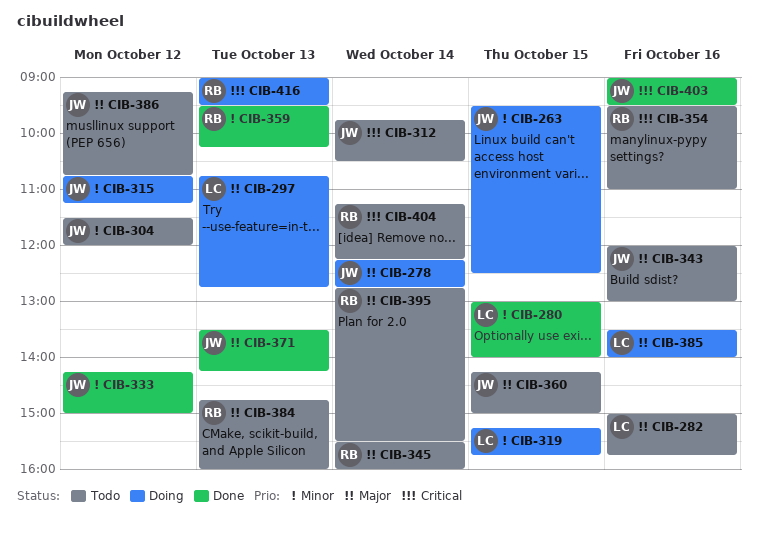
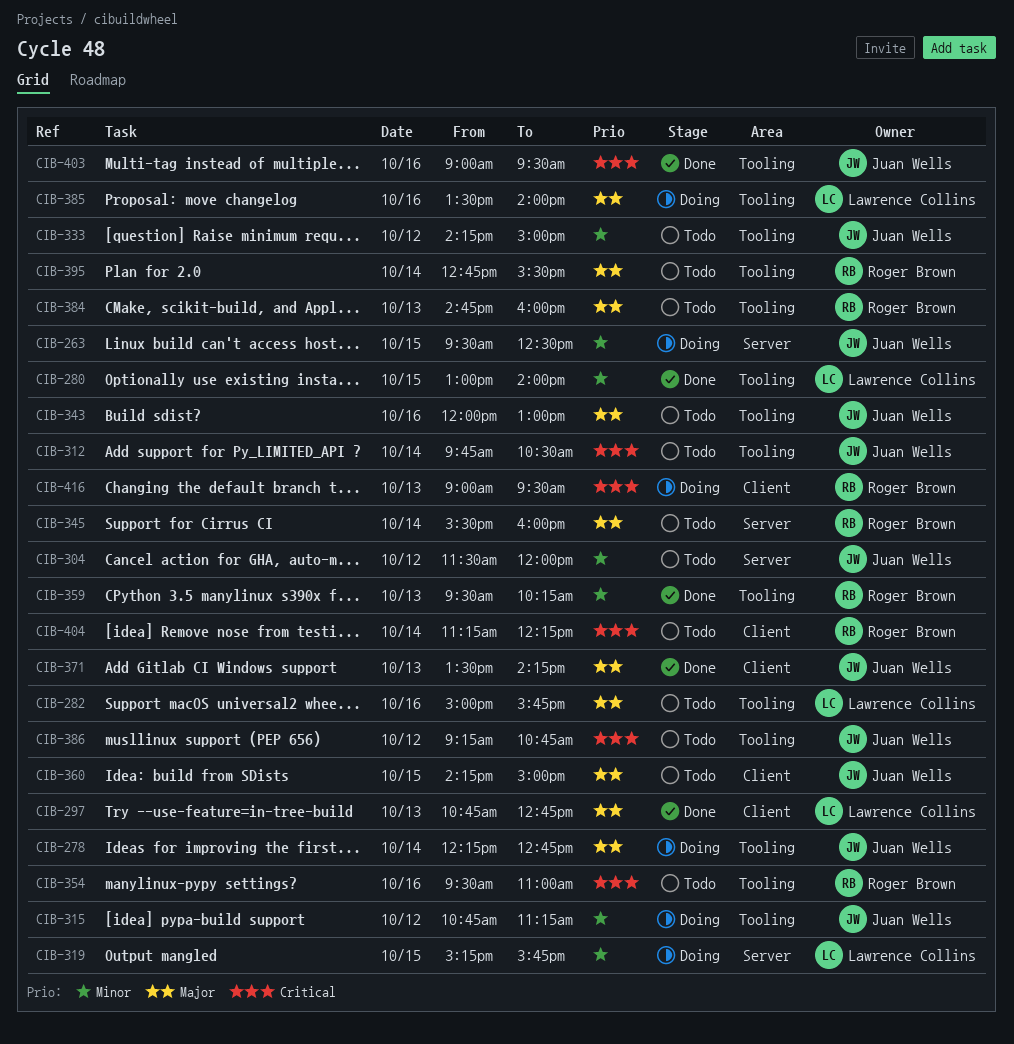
CIB-297, status: Doing -> Done
CIB-333, status: Done -> Todo
CIB-386, priority: Major -> Critical

